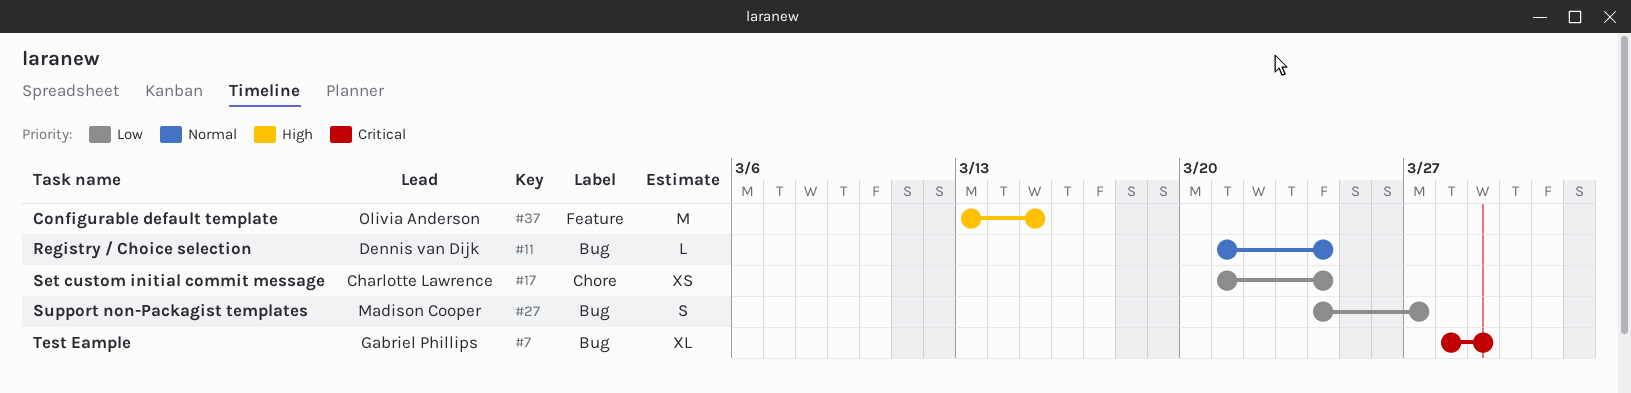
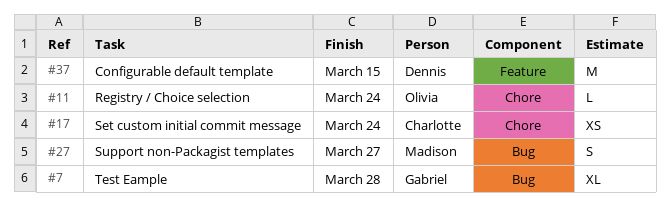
#7, due: Mar 29 -> Mar 28
#11, owner: Dennis van Dijk -> Olivia Anderson
#11, label: Bug -> Chore
#37, owner: Olivia Anderson -> Dennis van Dijk

